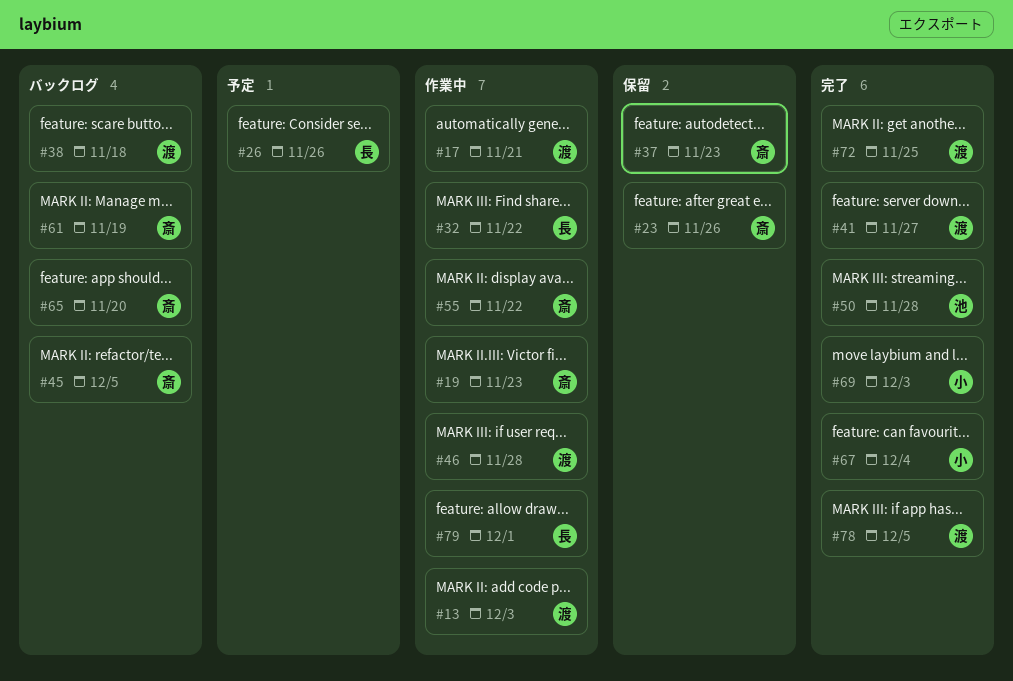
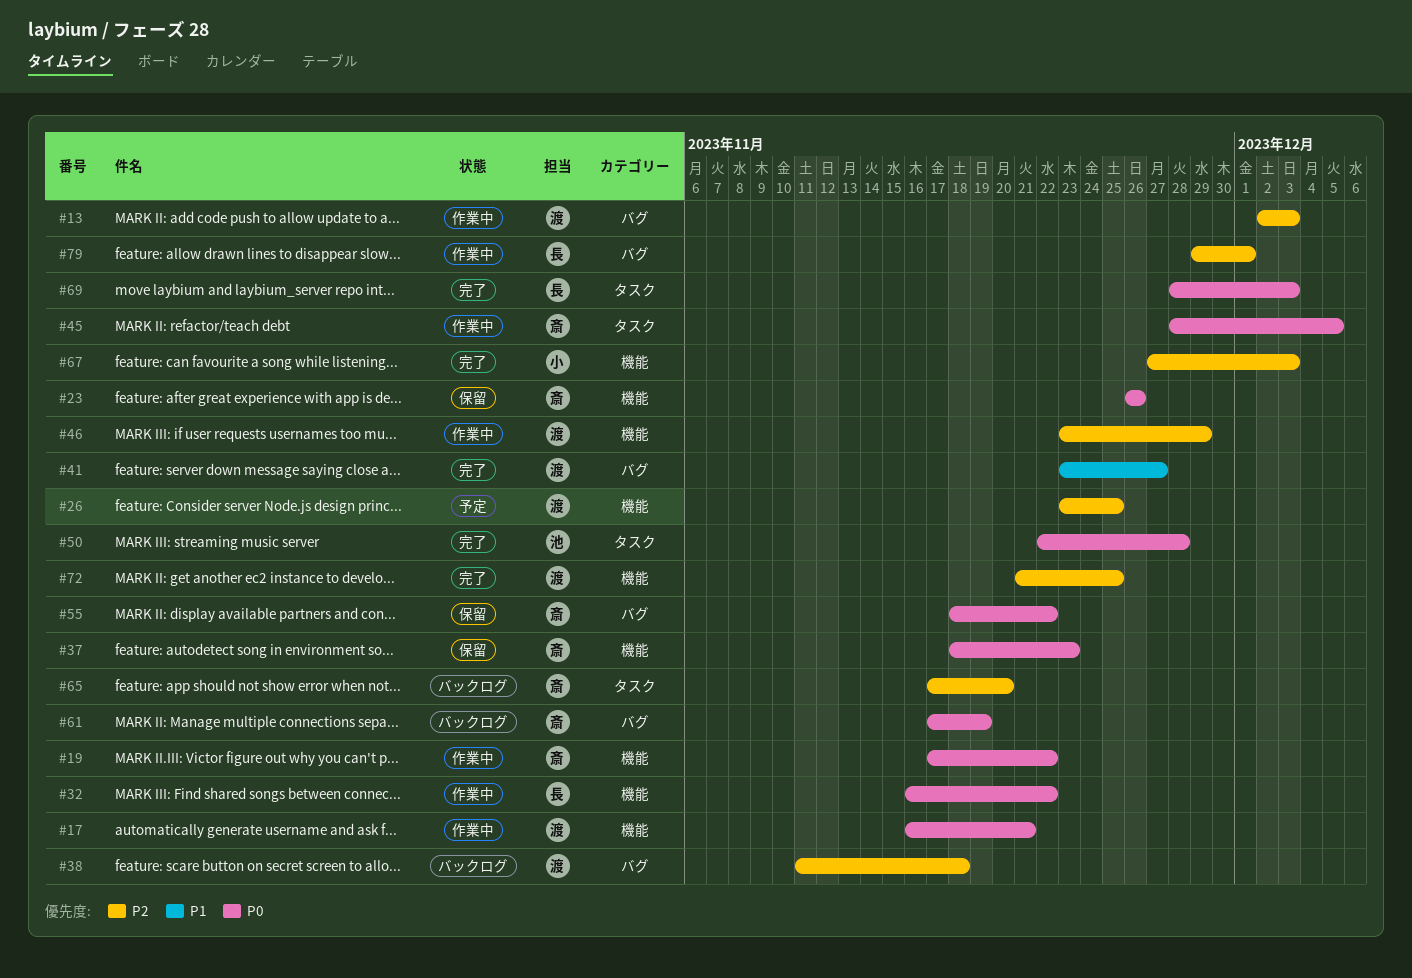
#19, due: Nov 23 -> Nov 22
#26, owner: 長 -> 渡
#26, due: Nov 26 -> Nov 25
#45, status: バックログ -> 作業中
#46, due: Nov 28 -> Nov 29
#55, status: 作業中 -> 保留
#67, due: Dec 4 -> Dec 3
#69, owner: 小 -> 長
#78: present -> none

